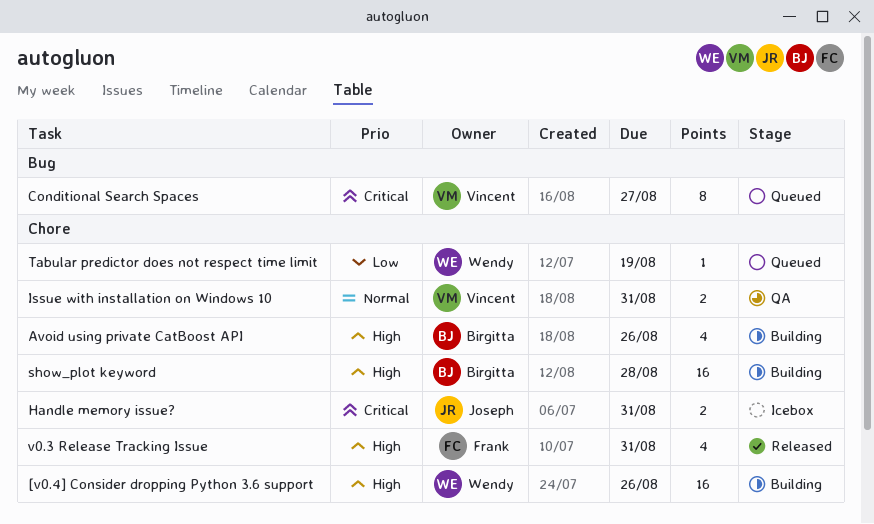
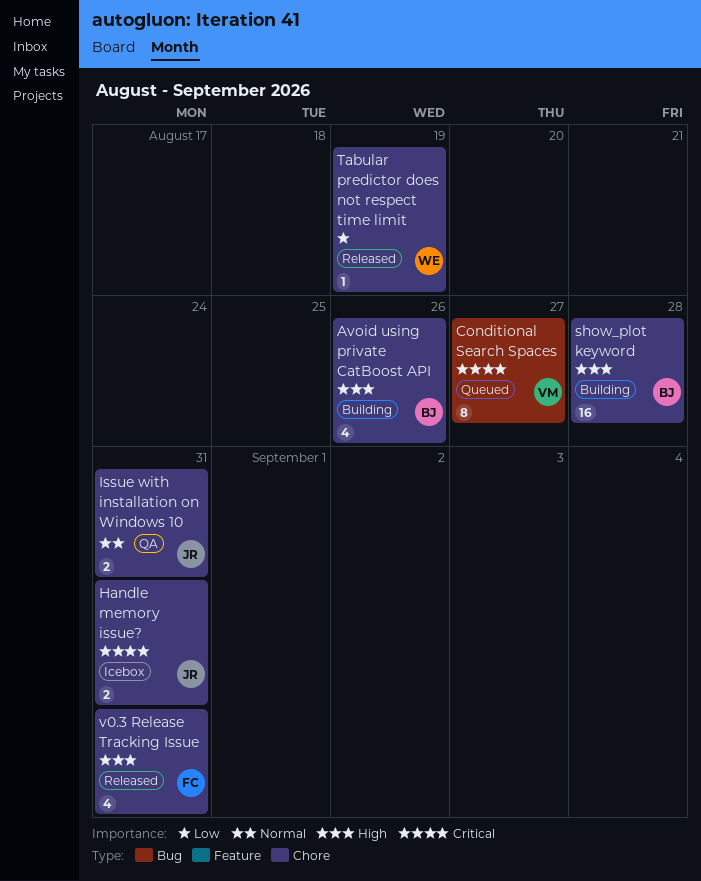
[v0.4] Consider dropping Python 3.6 support: present -> none
Issue with installation on Windows 10, owner: Vincent -> Joseph
Tabular predictor does not respect time limit, status: Queued -> Released

